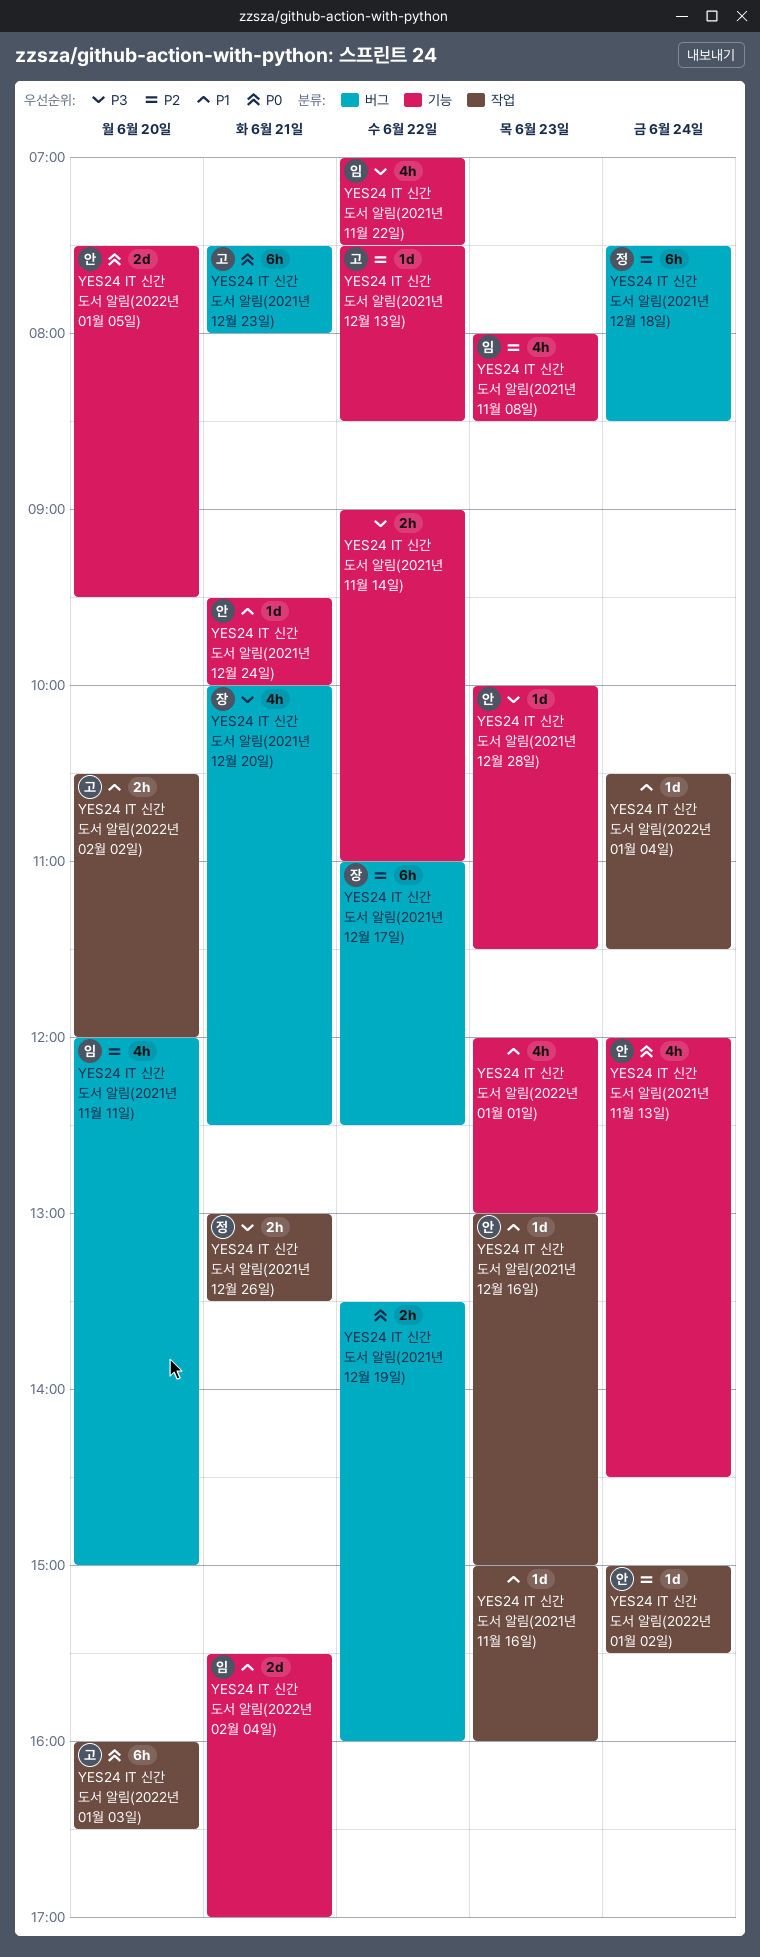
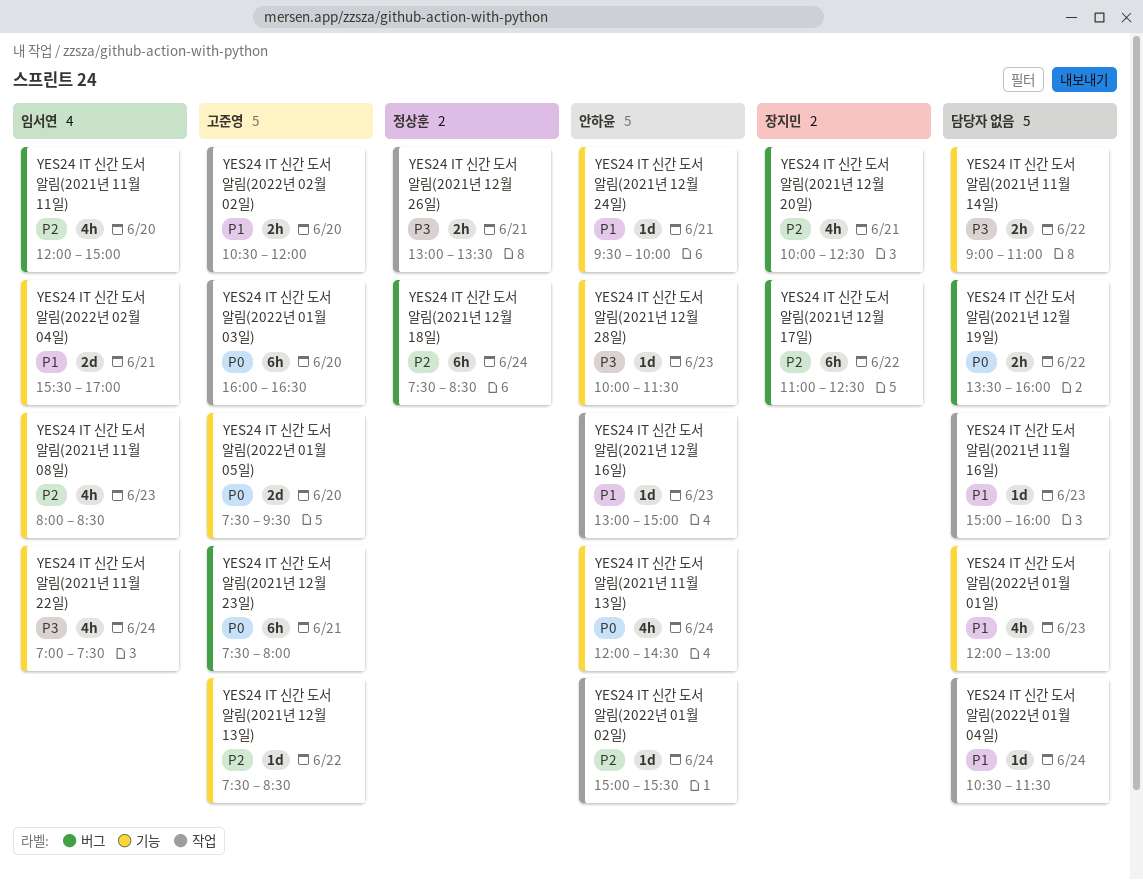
YES24 IT 신간 도서 알림(2021년 11월 22일), day: Jun 22 -> Jun 24
YES24 IT 신간 도서 알림(2021년 12월 20일), priority: P3 -> P2
YES24 IT 신간 도서 알림(2022년 01월 05일), owner: 안하윤 -> 고준영

